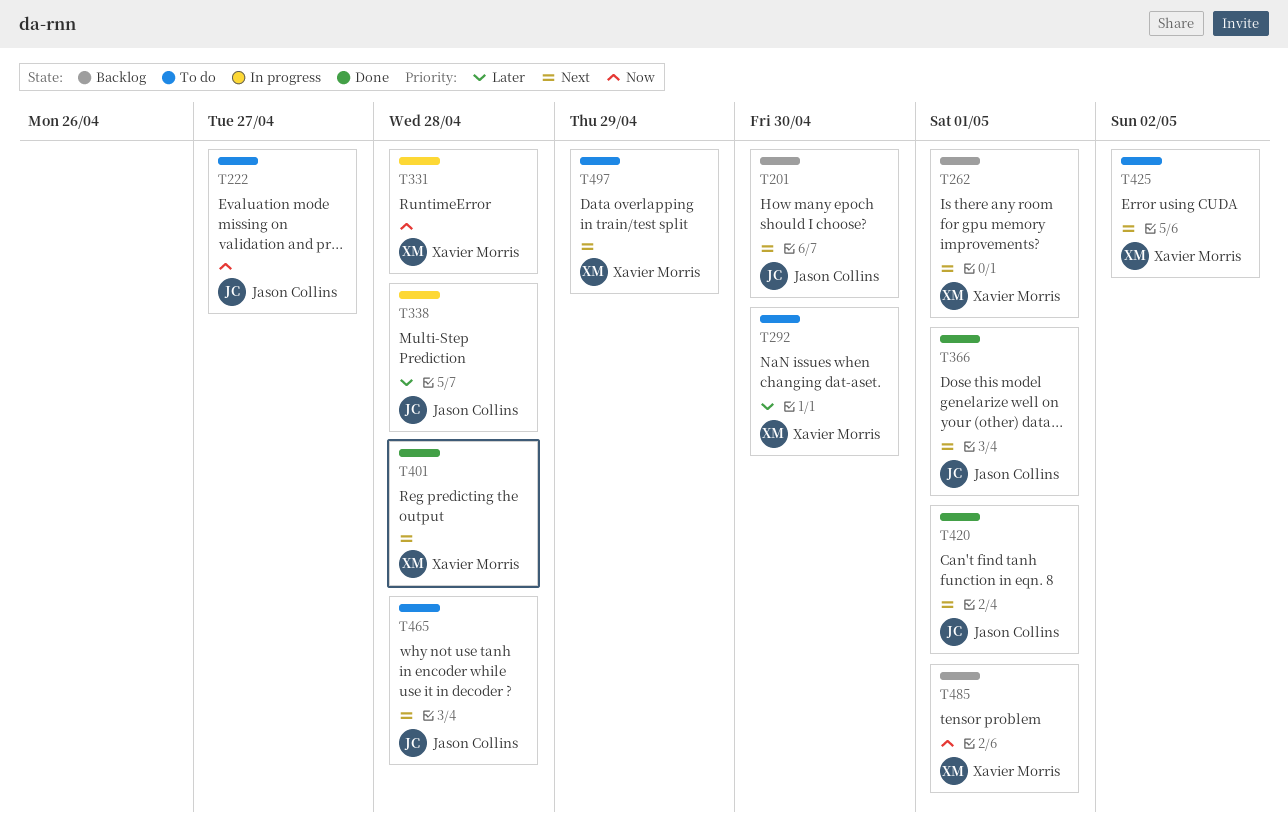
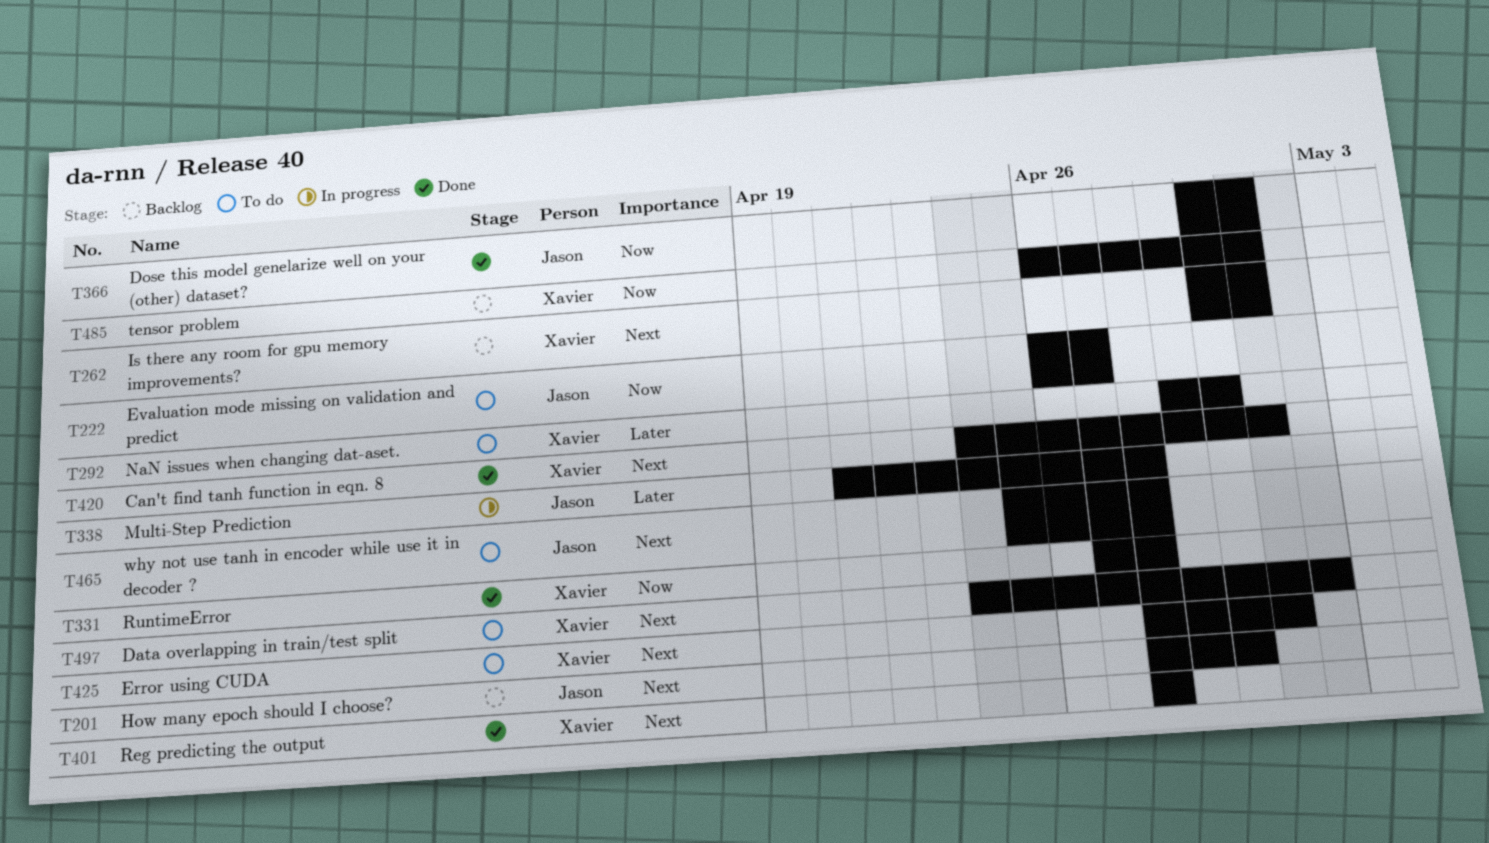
T331, status: In progress -> Done
T366, priority: Next -> Now
T420, owner: Jason Collins -> Xavier Morris
T425, due: May 2 -> May 1
T497, due: Apr 29 -> May 2

